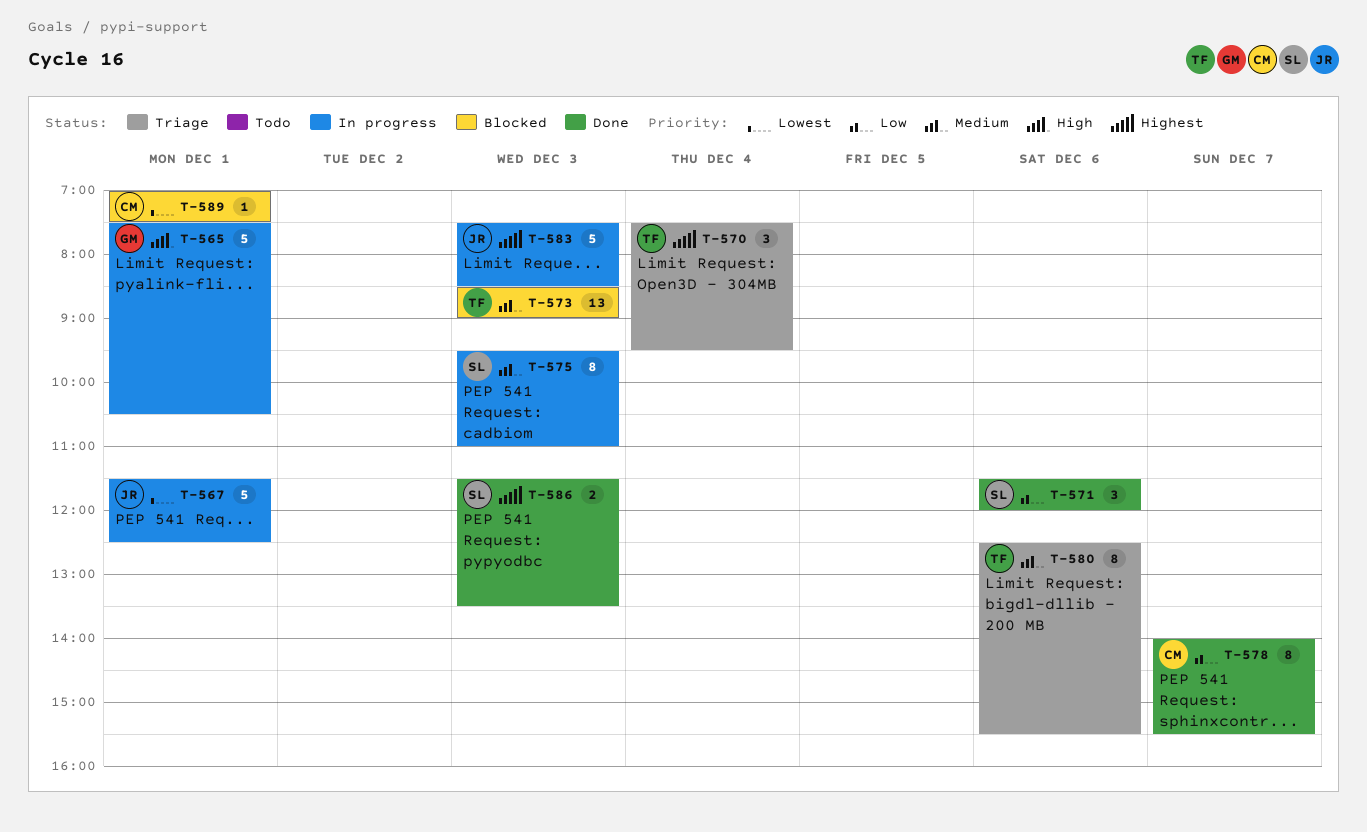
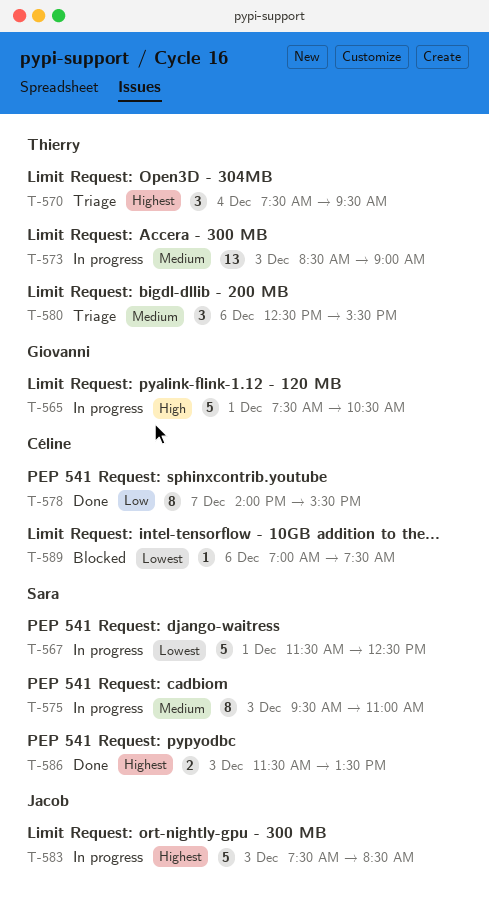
T-567, owner: Jacob -> Sara
T-571: present -> none
T-573, status: Blocked -> In progress
T-580, estimate: 8 -> 3
T-589, day: Dec 1 -> Dec 6

